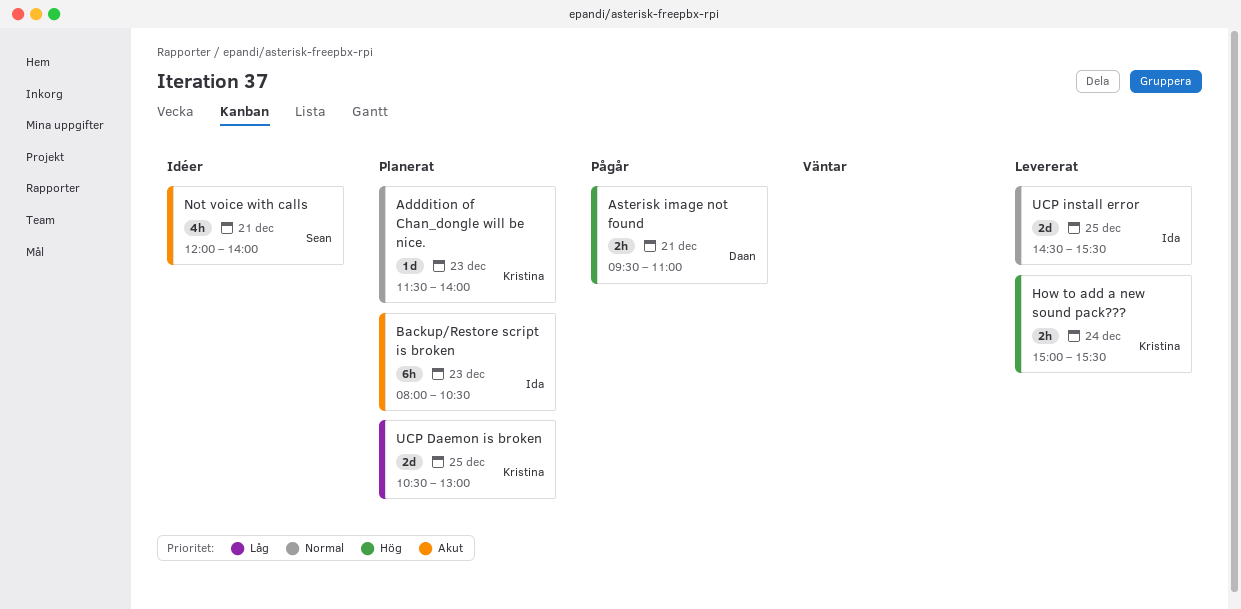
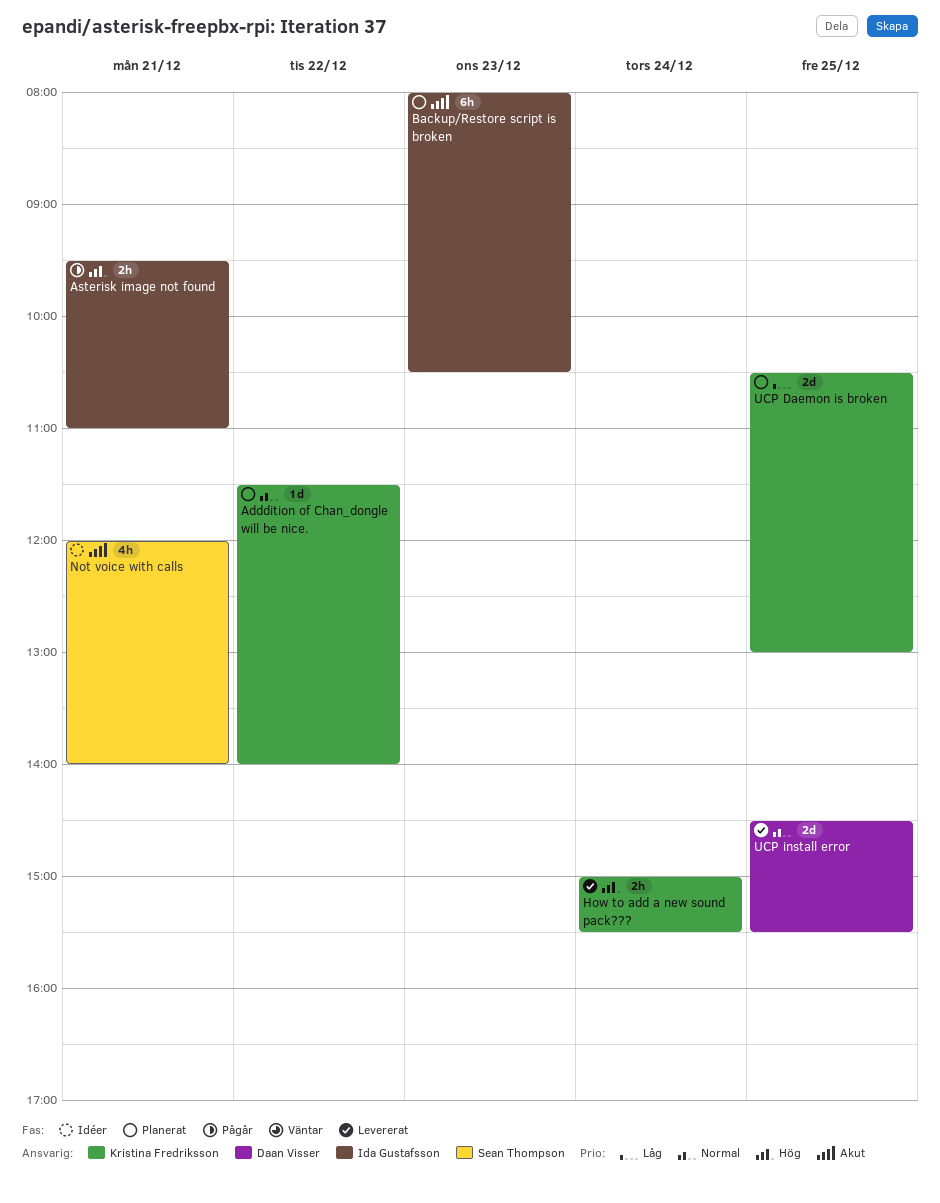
Adddition of Chan_dongle will be nice., day: Dec 23 -> Dec 22
Asterisk image not found, owner: Daan Visser -> Ida Gustafsson
UCP install error, owner: Ida Gustafsson -> Daan Visser

